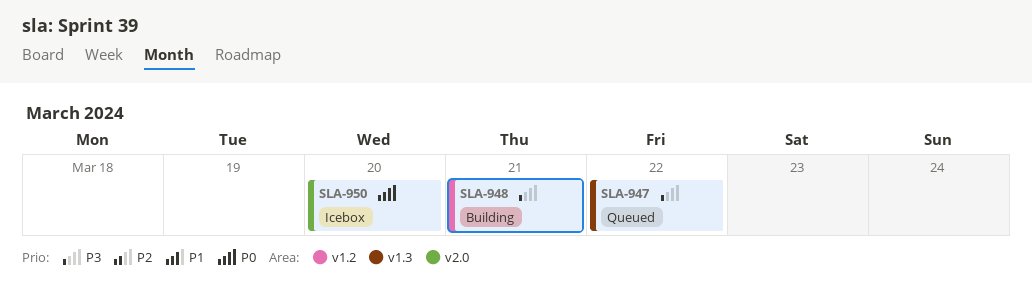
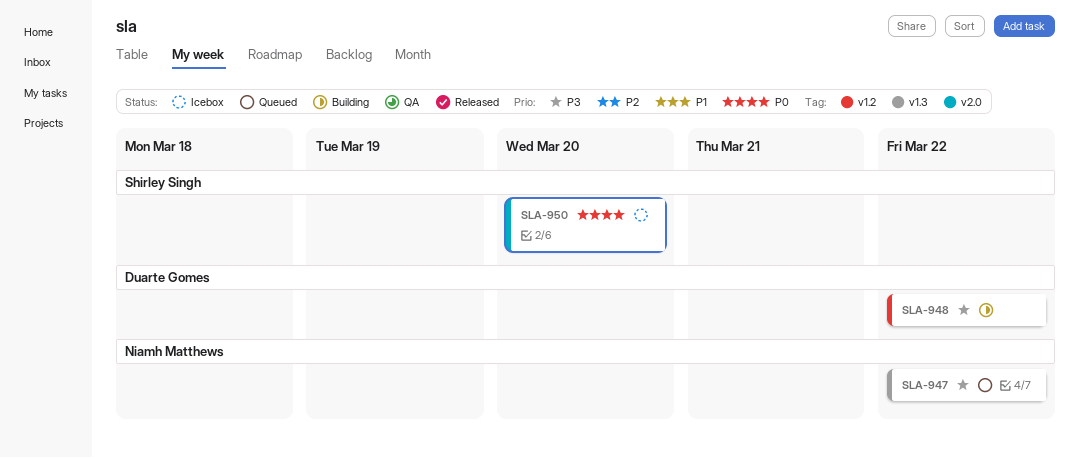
SLA-948, due: Mar 21 -> Mar 22

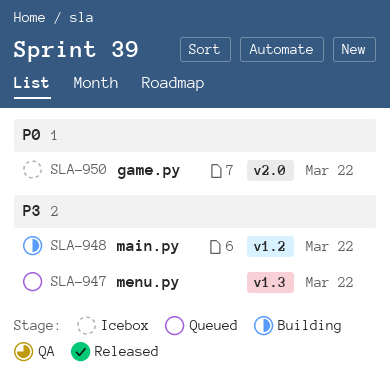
SLA-950, due: Mar 20 -> Mar 22

